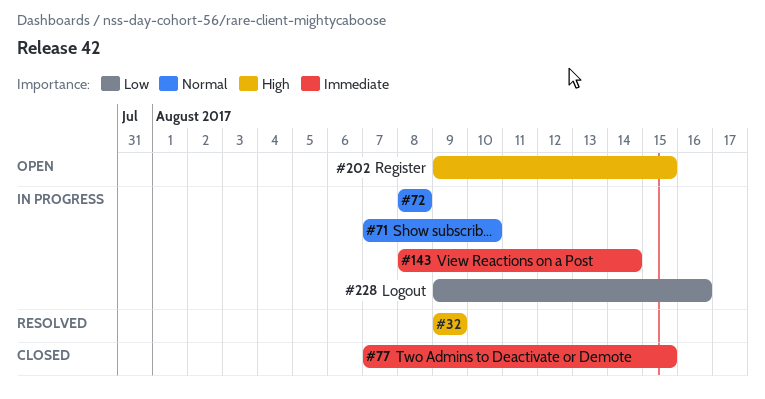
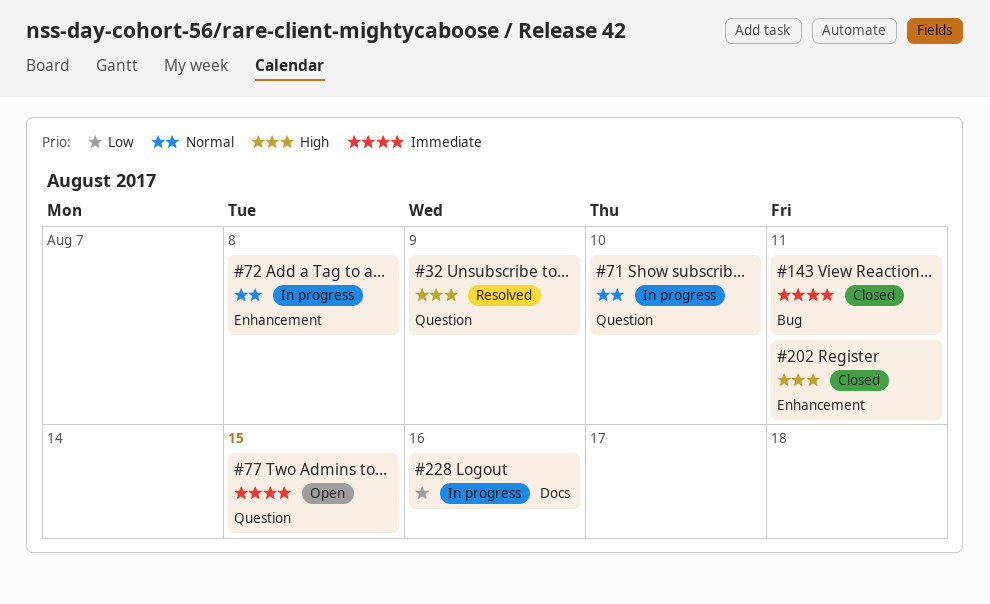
#77, status: Closed -> Open
#143, status: In progress -> Closed
#143, due: Aug 14 -> Aug 11
#202, status: Open -> Closed
#202, due: Aug 15 -> Aug 11

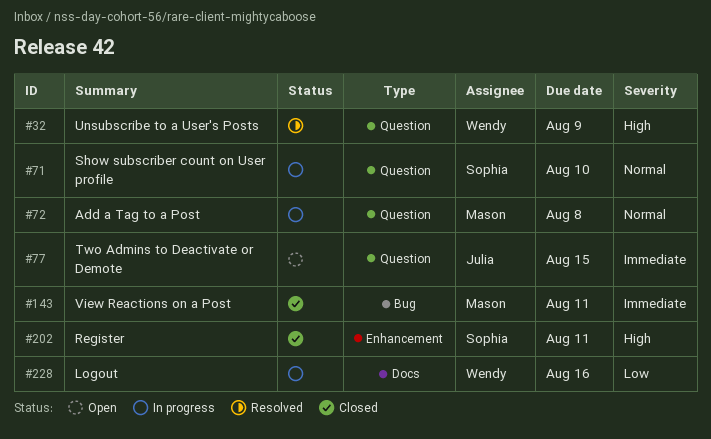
#72, label: Enhancement -> Question

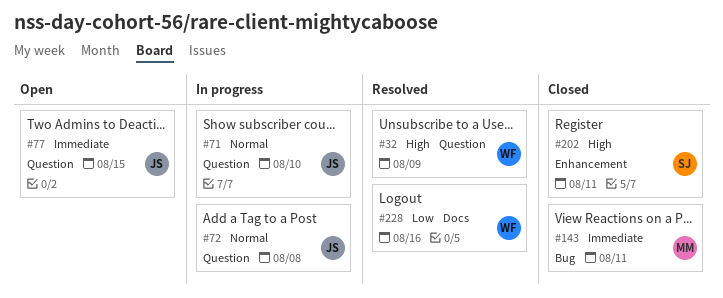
#71, owner: Sophia -> Julia
#72, owner: Mason -> Julia
#228, status: In progress -> Resolved

